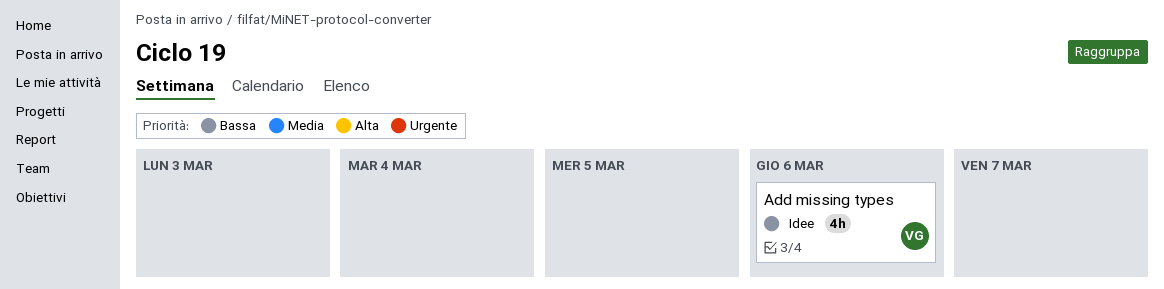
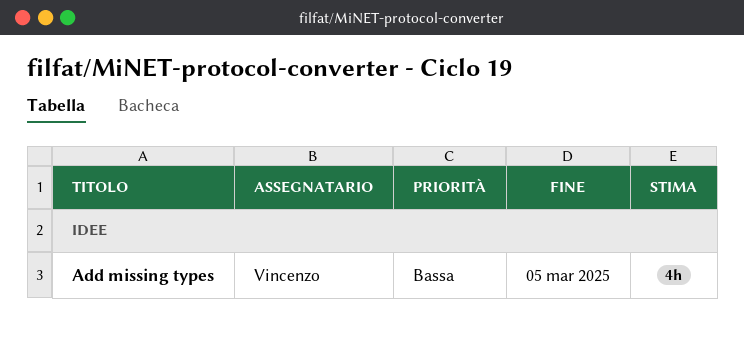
Add missing types, due: Mar 6 -> Mar 5

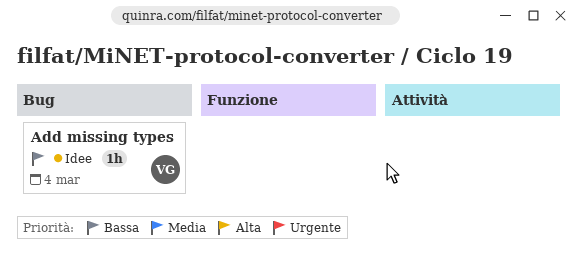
Add missing types, estimate: 4h -> 1h
Add missing types, due: Mar 5 -> Mar 4

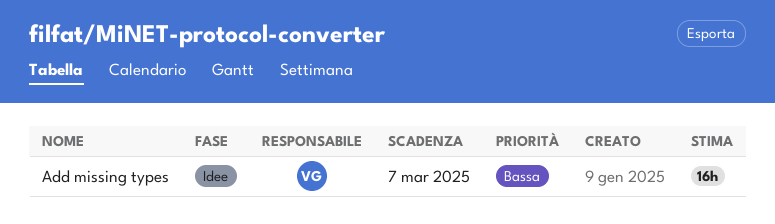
Add missing types, estimate: 1h -> 16h
Add missing types, due: Mar 4 -> Mar 7

